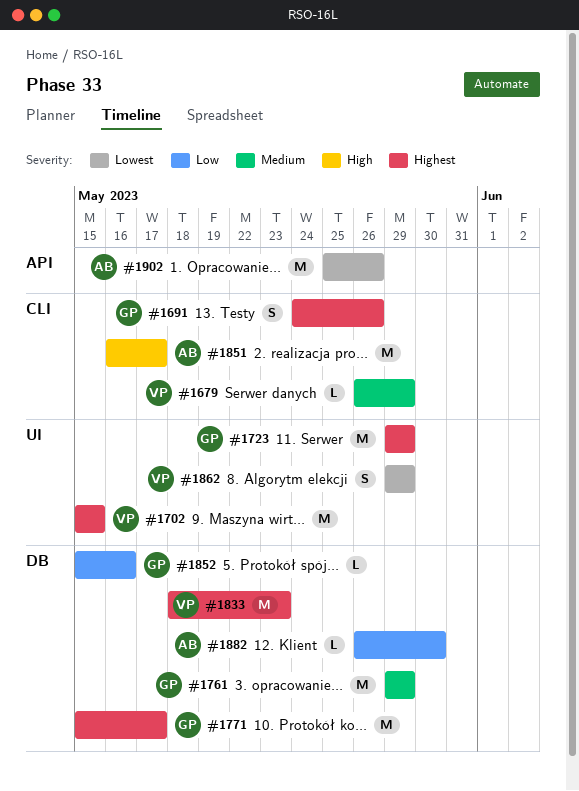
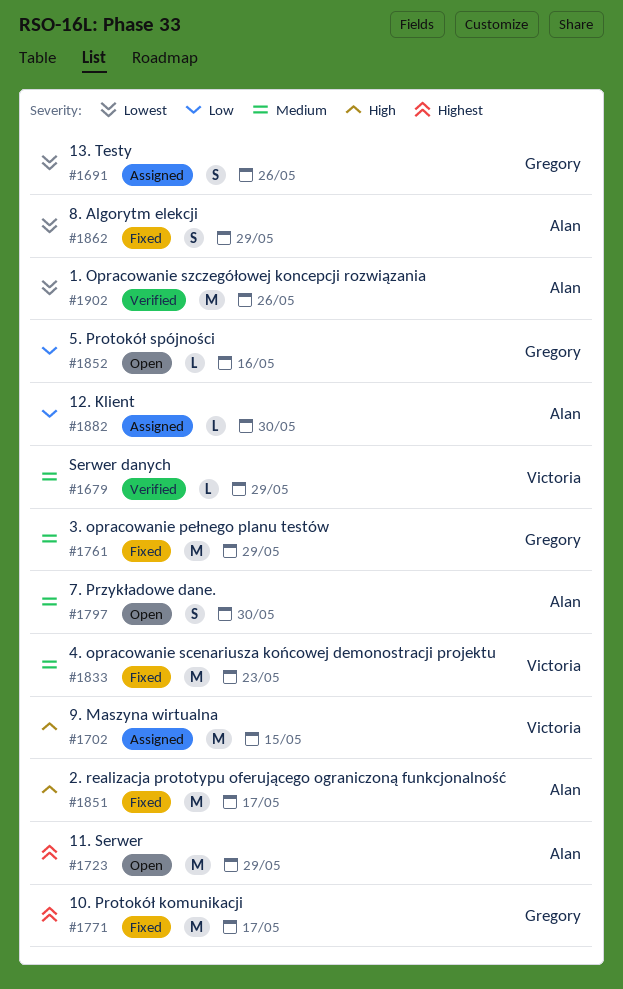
#1691, priority: Highest -> Lowest
#1702, priority: Highest -> High
#1723, owner: Gregory -> Alan
#1797: none -> present
#1833, priority: Highest -> Medium
#1862, owner: Victoria -> Alan

